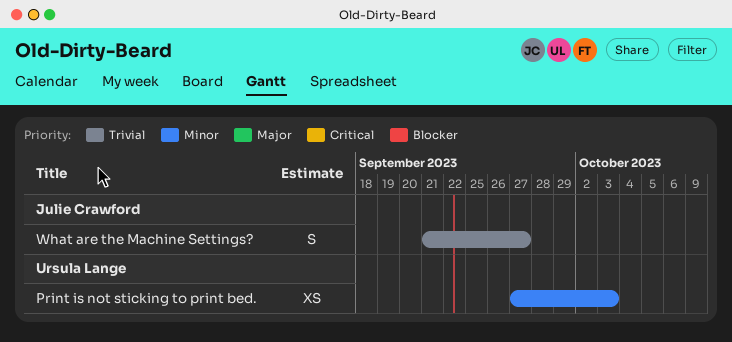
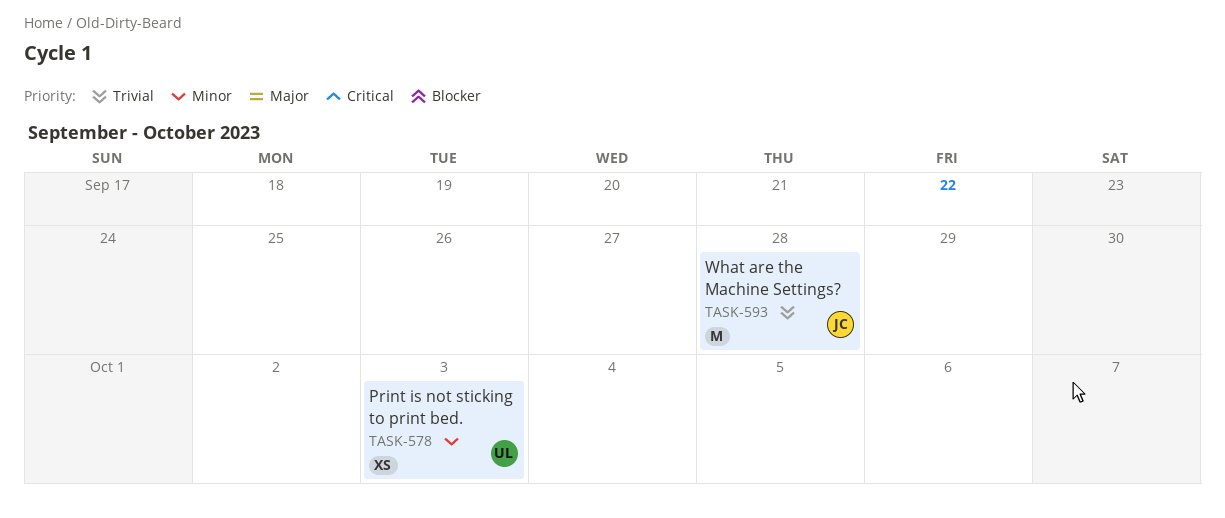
What are the Machine Settings?, estimate: S -> M
What are the Machine Settings?, due: Sep 27 -> Sep 28

